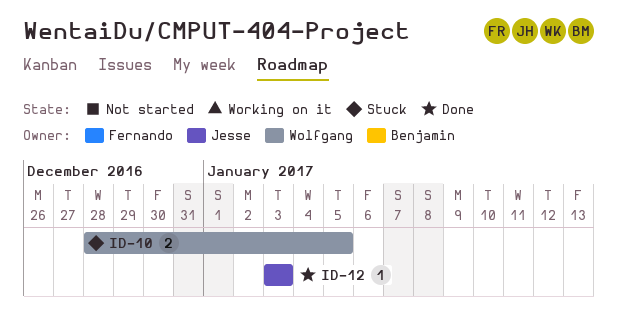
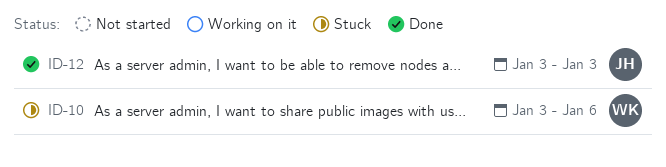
ID-10, start: Dec 28 -> Jan 3
ID-10, due: Jan 5 -> Jan 6

